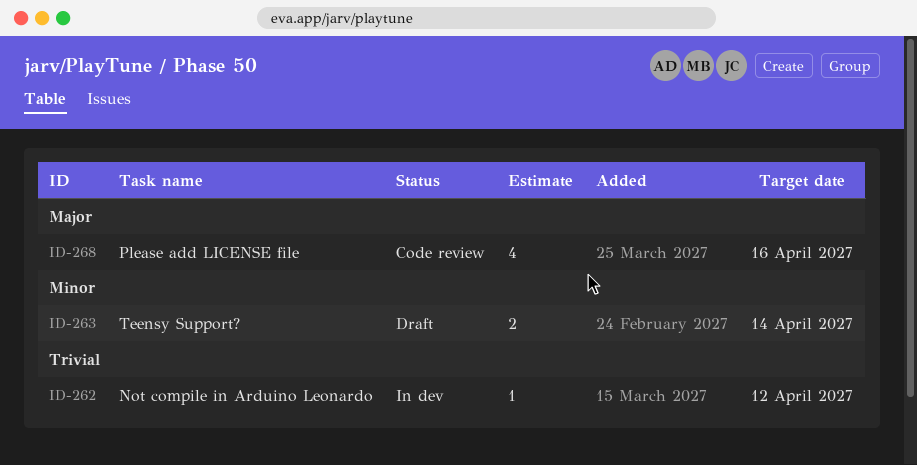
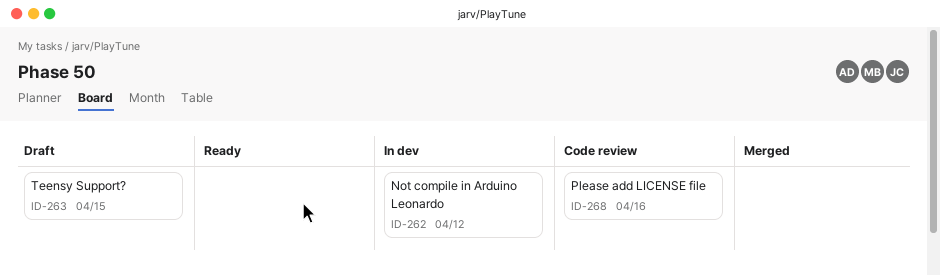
ID-263, due: Apr 14 -> Apr 15

